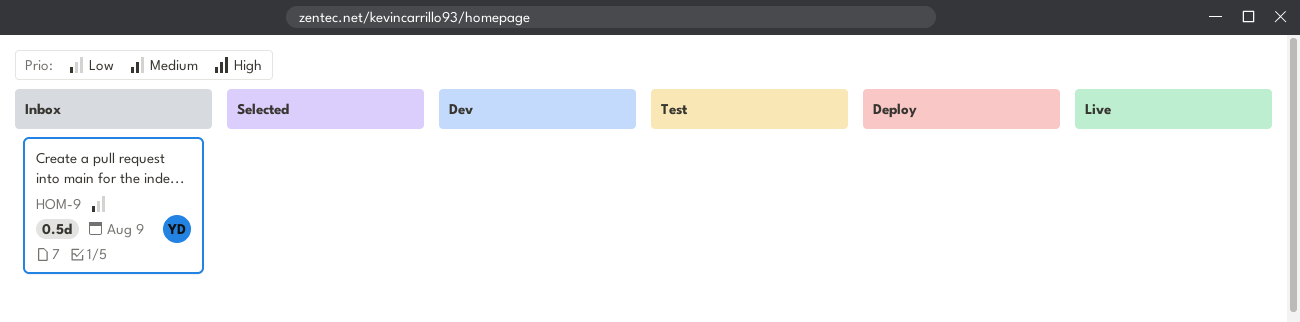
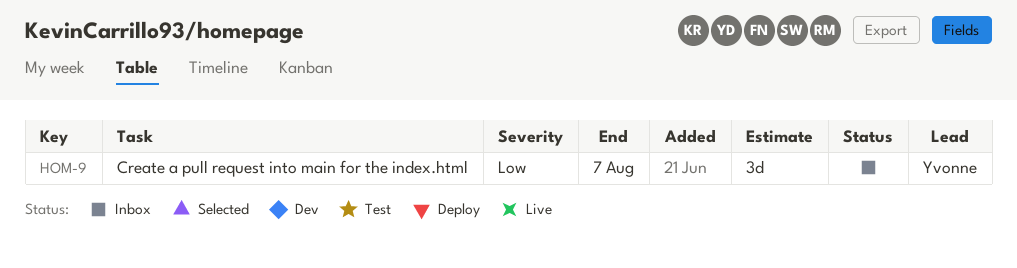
HOM-9, estimate: 0.5d -> 3d
HOM-9, due: Aug 9 -> Aug 7

